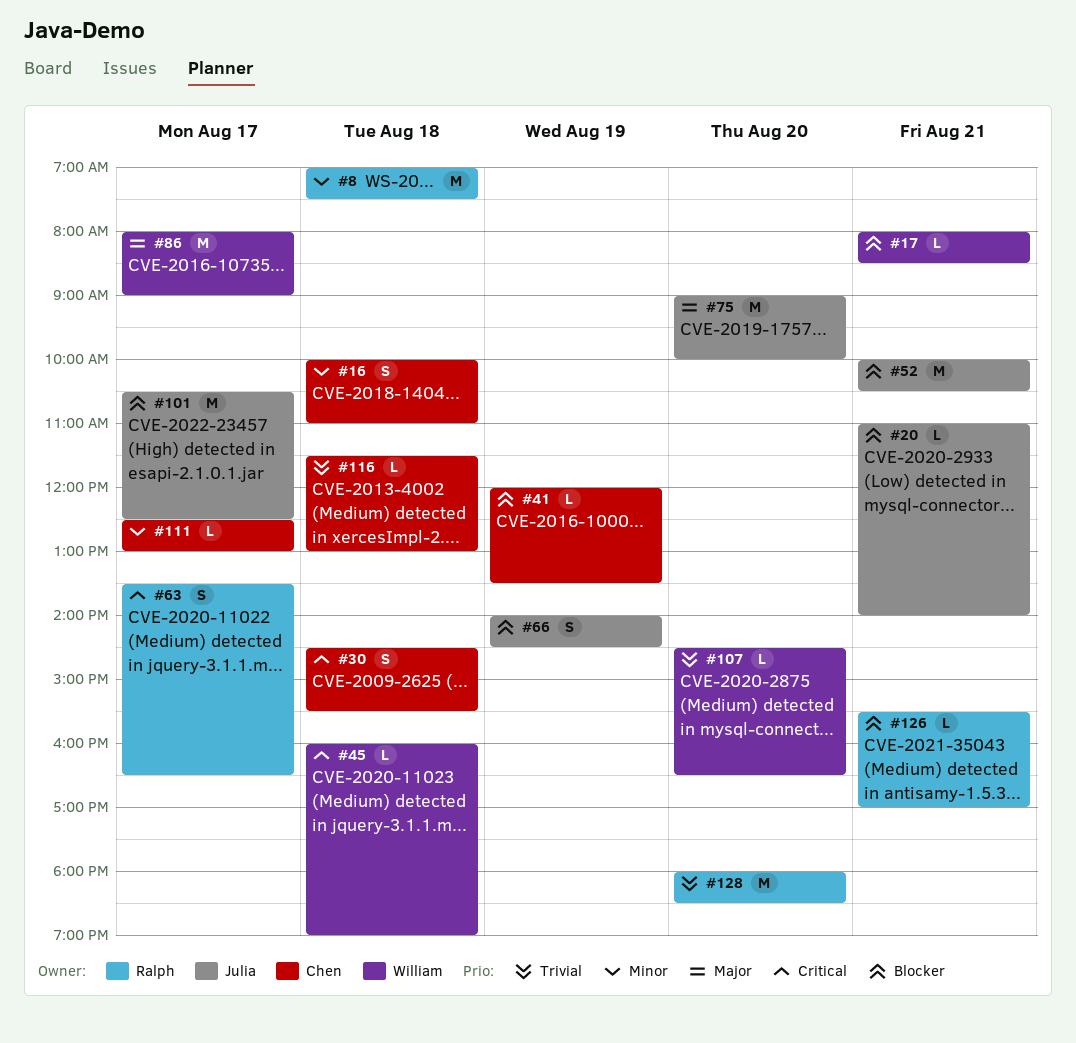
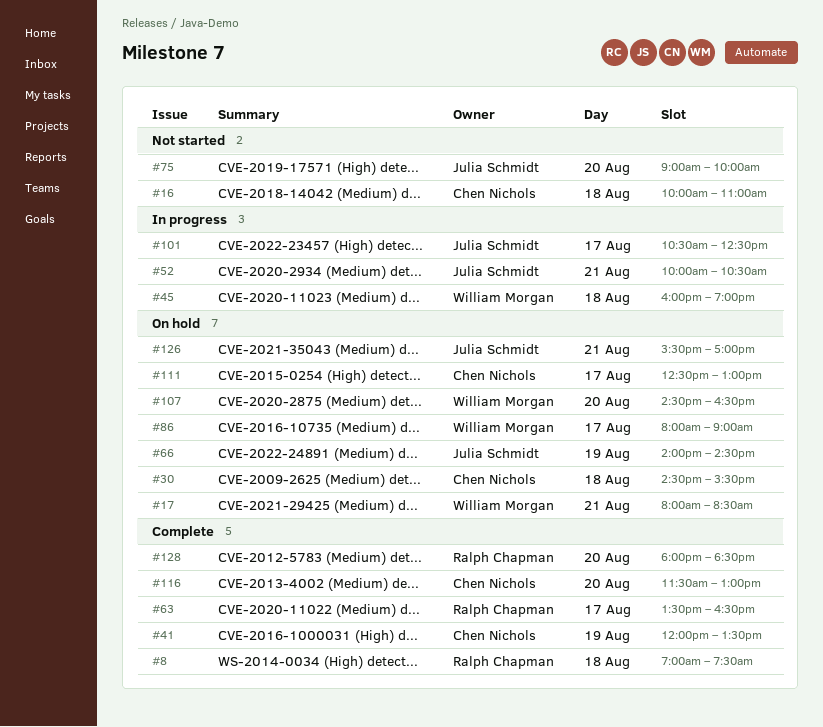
#20: present -> none
#116, day: Aug 18 -> Aug 20
#126, owner: Ralph Chapman -> Julia Schmidt

